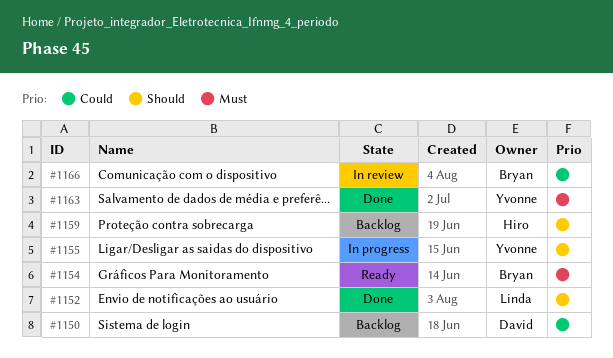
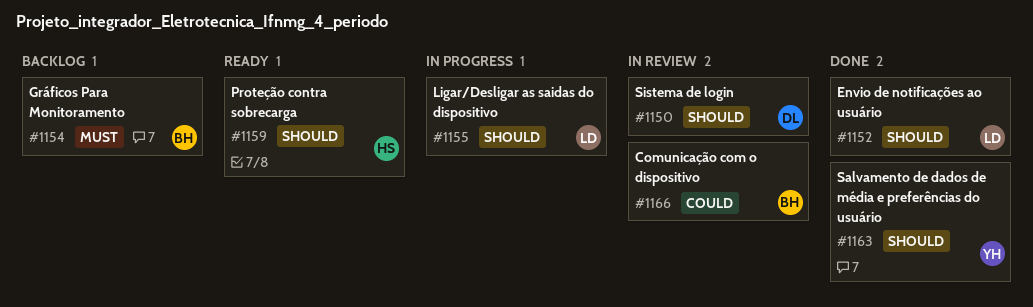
#1150, status: Backlog -> In review
#1150, priority: Could -> Should
#1154, status: Ready -> Backlog
#1155, owner: Yvonne -> Linda
#1159, status: Backlog -> Ready
#1163, priority: Must -> Should

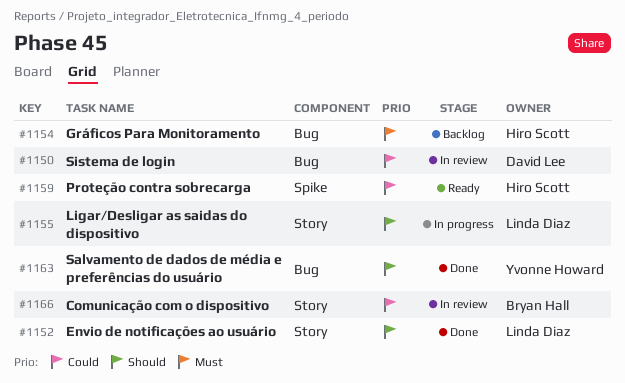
#1150, priority: Should -> Could
#1154, owner: Bryan Hall -> Hiro Scott
#1159, priority: Should -> Could

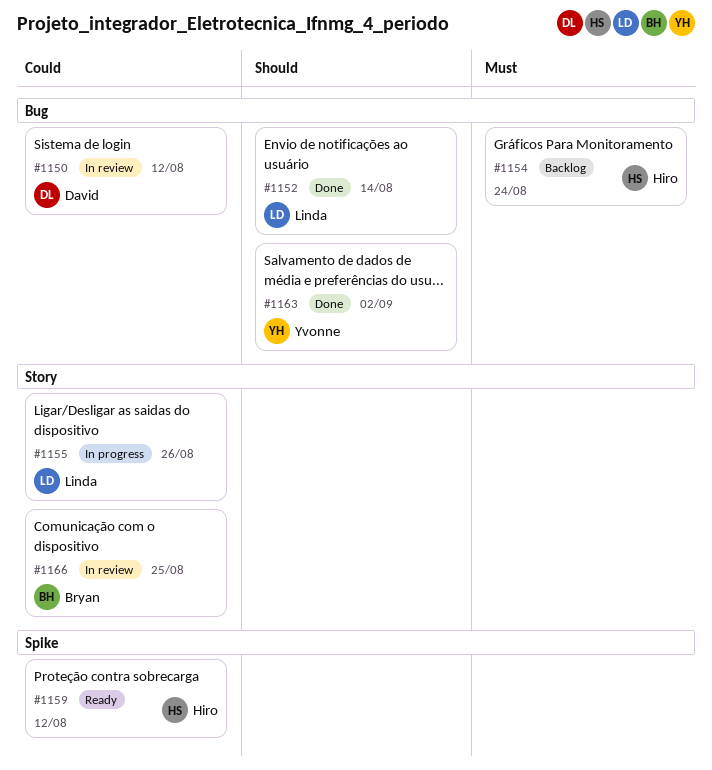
#1152, label: Story -> Bug
#1155, priority: Should -> Could

